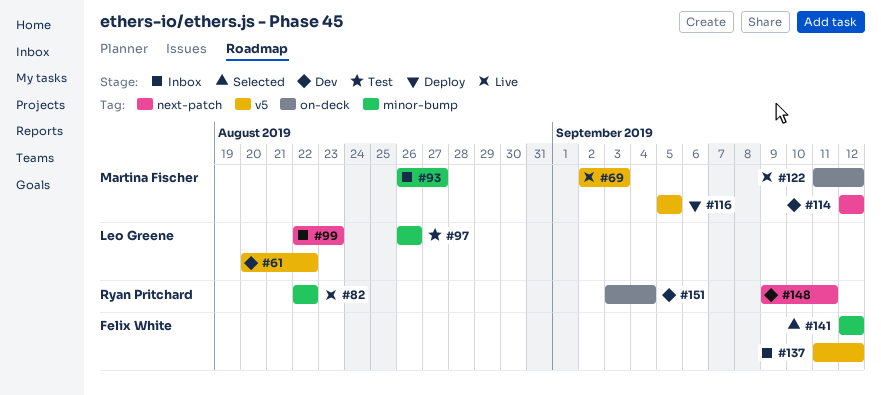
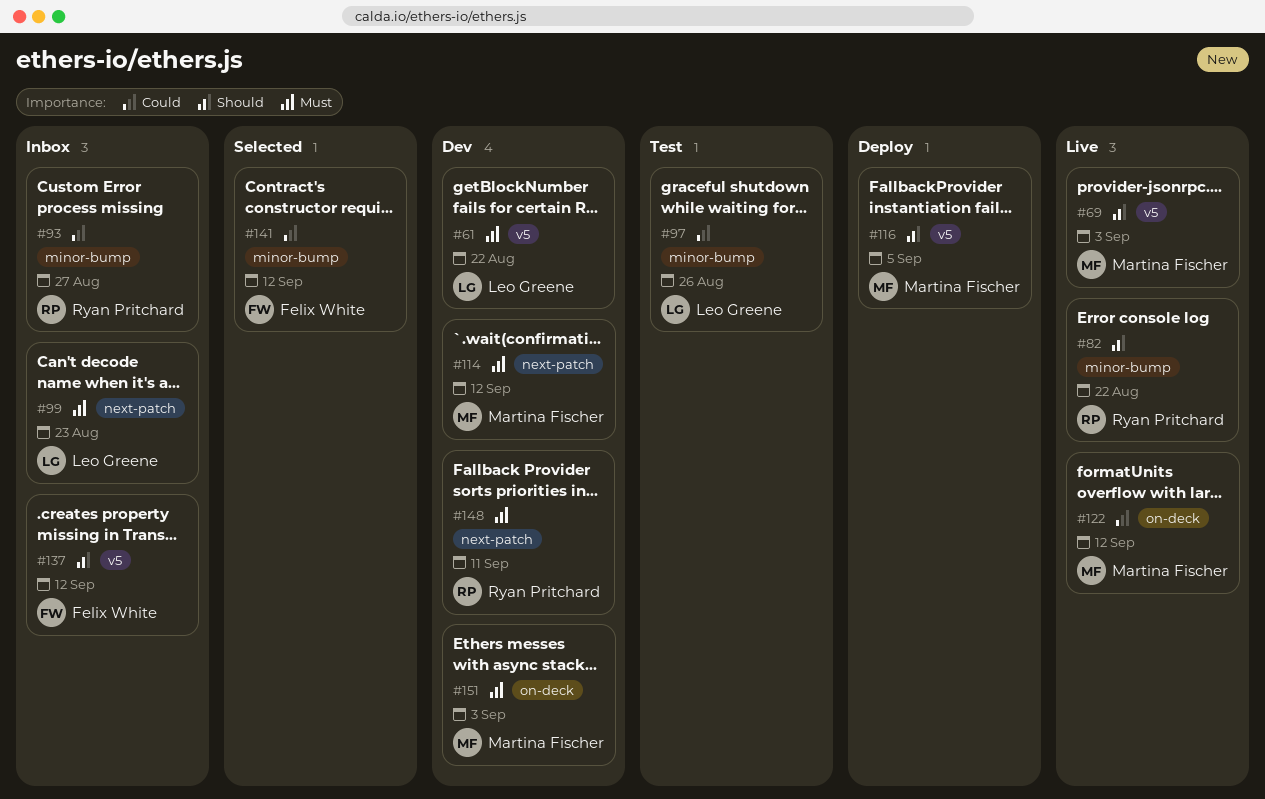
#93, owner: Martina Fischer -> Ryan Pritchard
#151, owner: Ryan Pritchard -> Martina Fischer
#151, due: Sep 4 -> Sep 3

